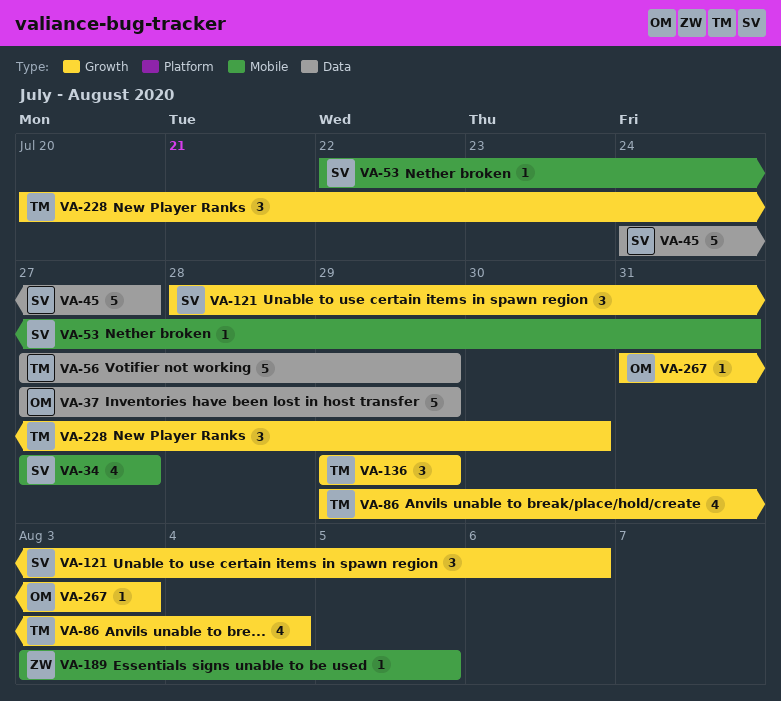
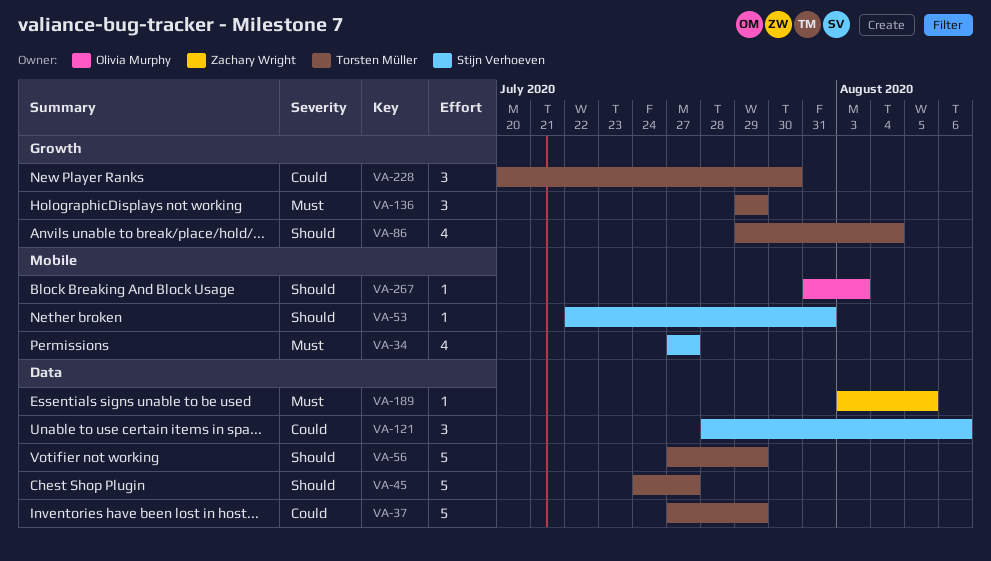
VA-37, owner: Olivia Murphy -> Torsten Müller
VA-45, owner: Stijn Verhoeven -> Torsten Müller
VA-121, label: Growth -> Data
VA-189, label: Mobile -> Data
VA-267, label: Growth -> Mobile

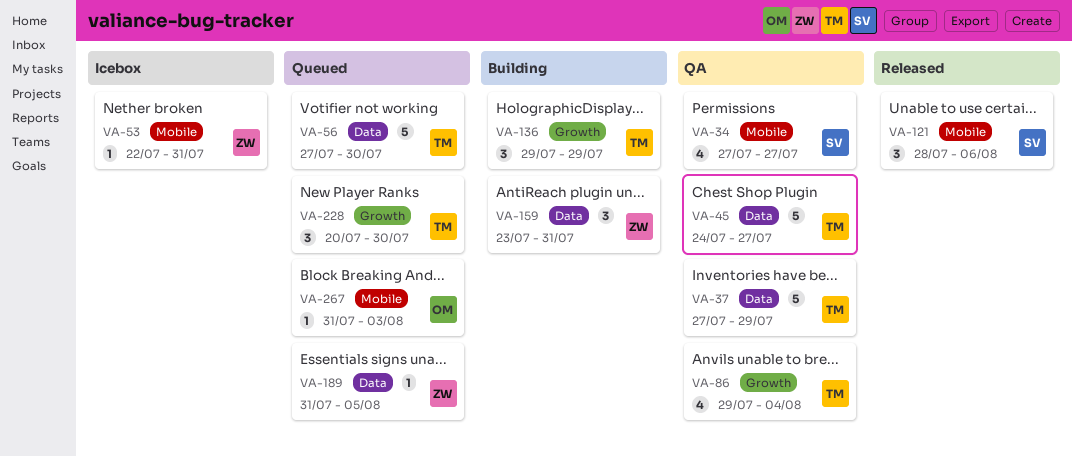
VA-53, owner: Stijn Verhoeven -> Zachary Wright
VA-56, due: Jul 29 -> Jul 30
VA-121, label: Data -> Mobile
VA-159: none -> present
VA-189, start: Aug 3 -> Jul 31

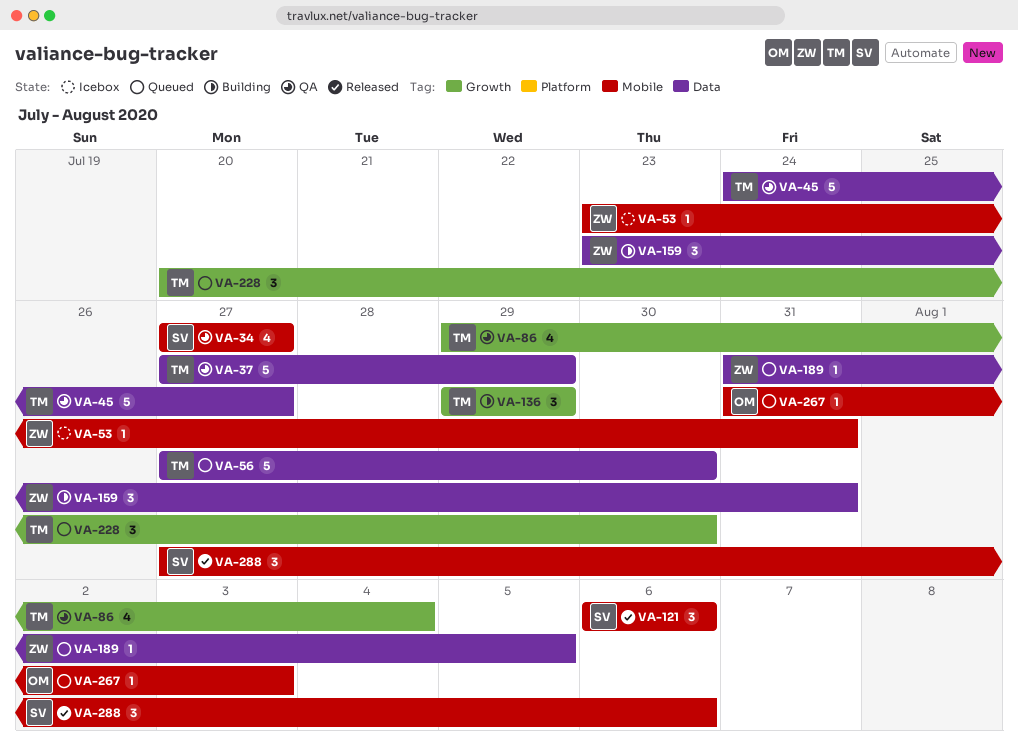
VA-53, start: Jul 22 -> Jul 23
VA-121, start: Jul 28 -> Aug 6
VA-288: none -> present

